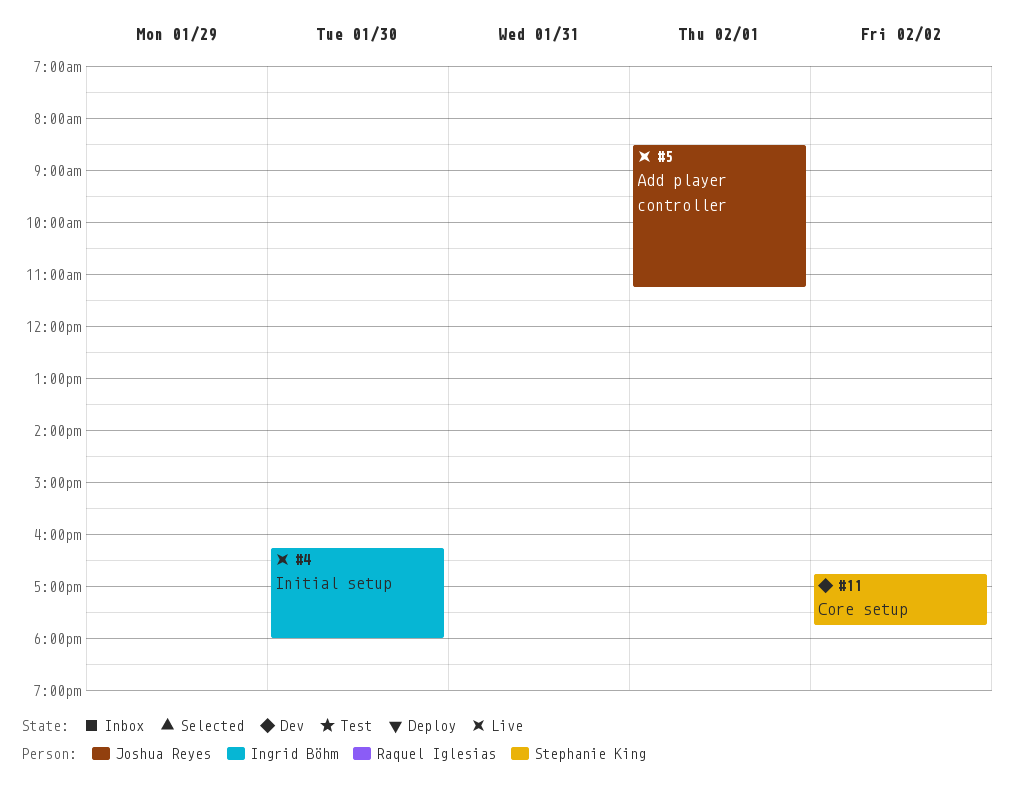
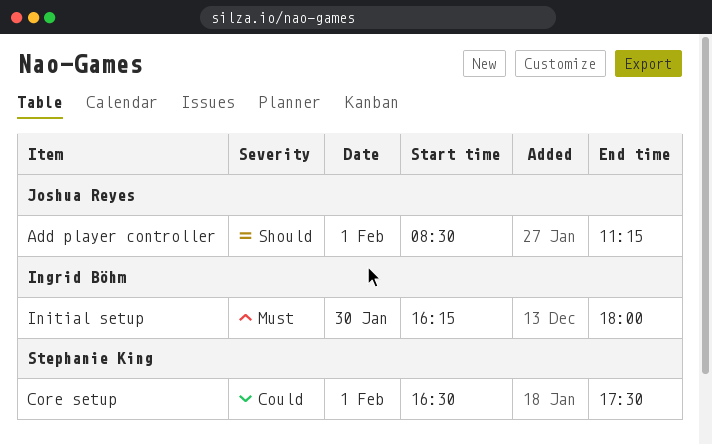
Core setup, day: Feb 2 -> Feb 1
Core setup, begins: 16:45 -> 16:30
Core setup, ends: 17:45 -> 17:30

